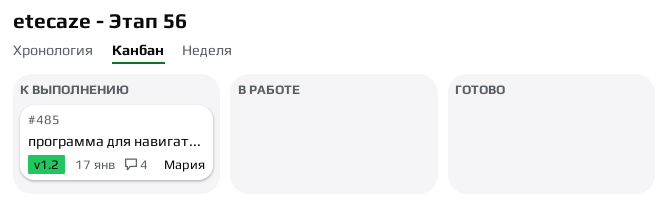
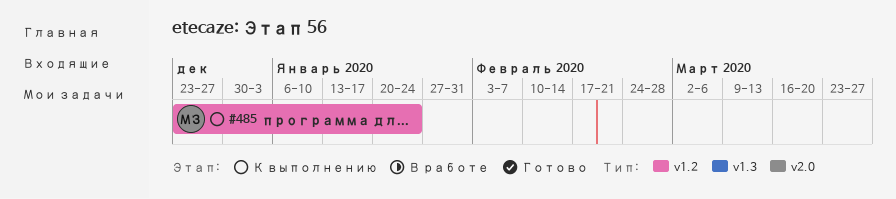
#485, due: Jan 17 -> Jan 24

